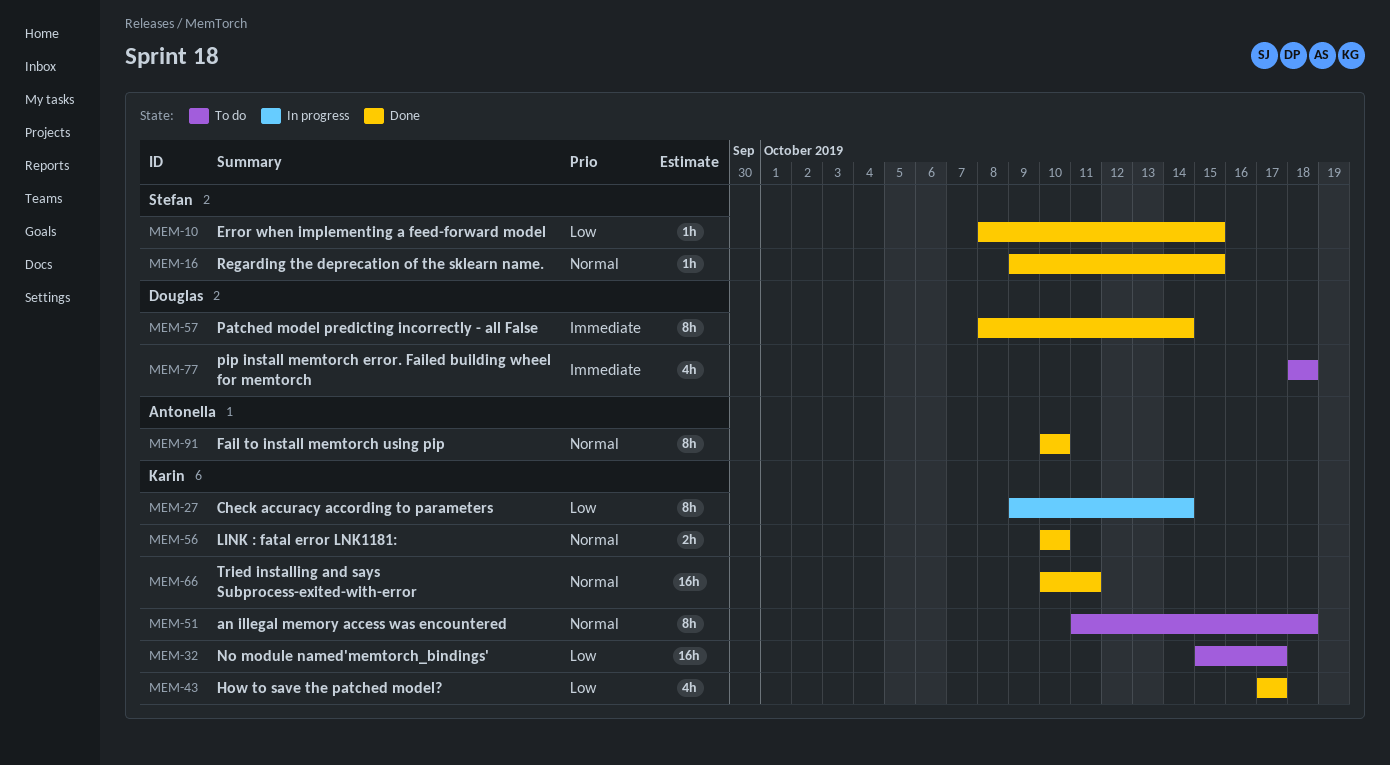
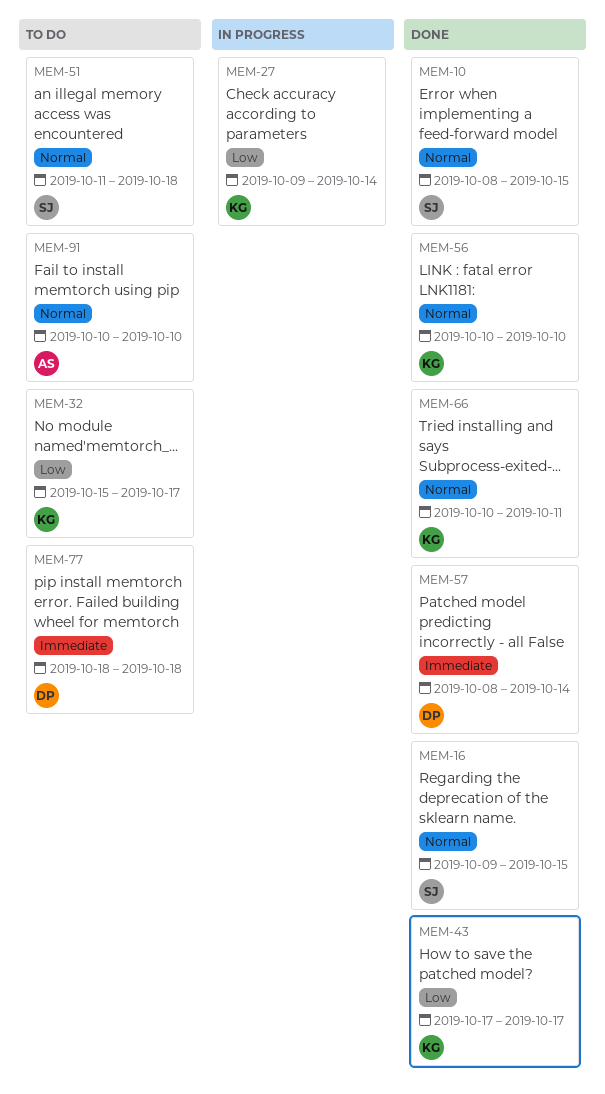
MEM-10, priority: Low -> Normal
MEM-51, owner: Karin -> Stefan
MEM-91, status: Done -> To do

